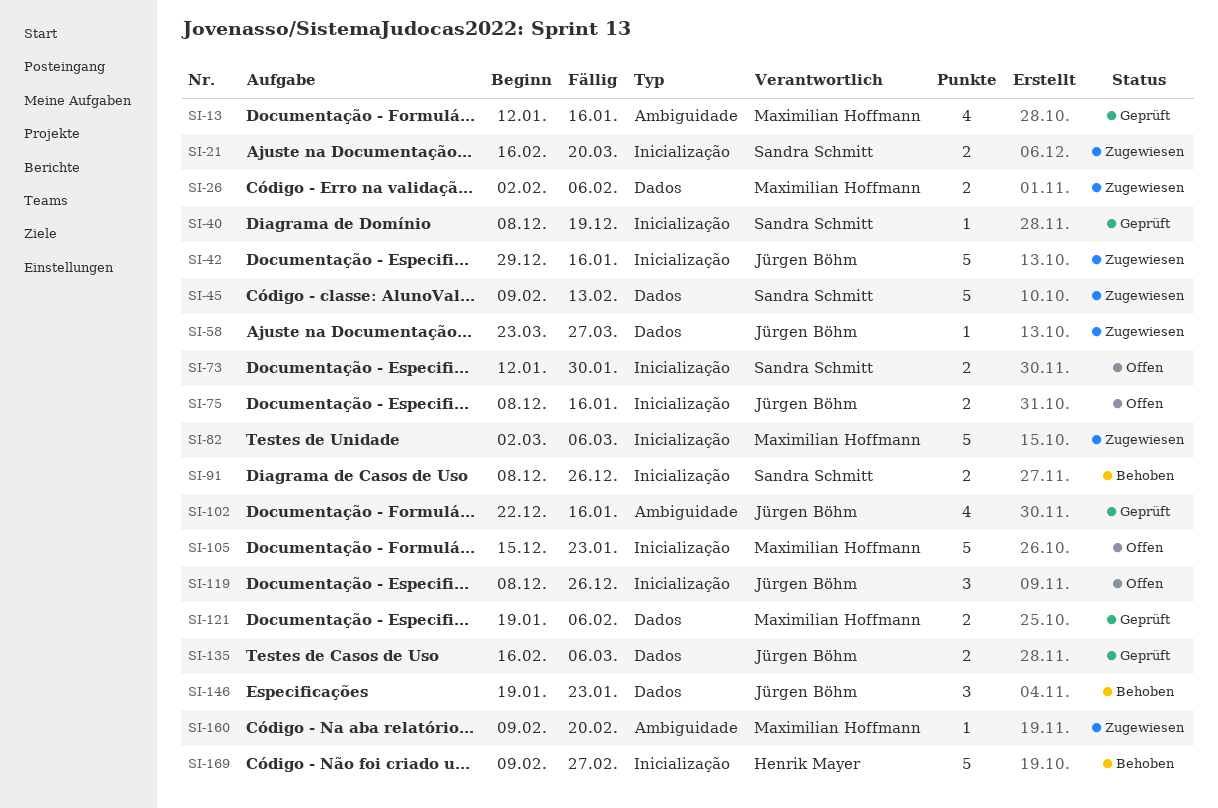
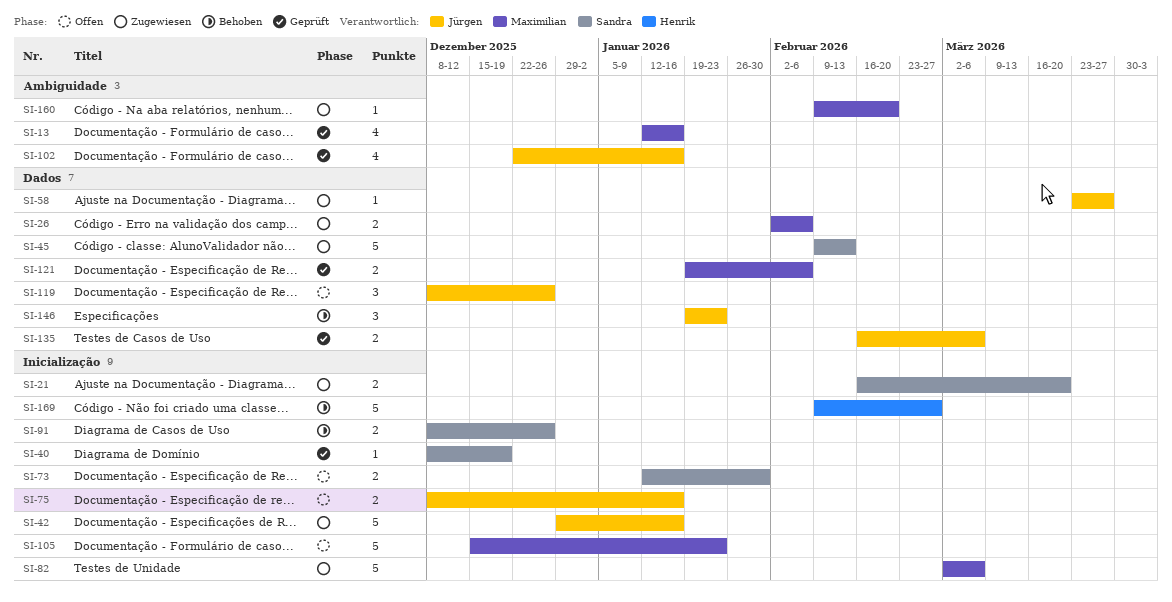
SI-119, label: Inicialização -> Dados

